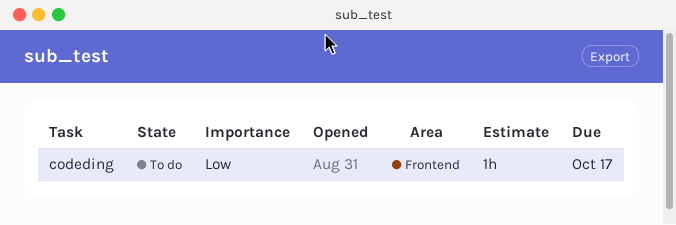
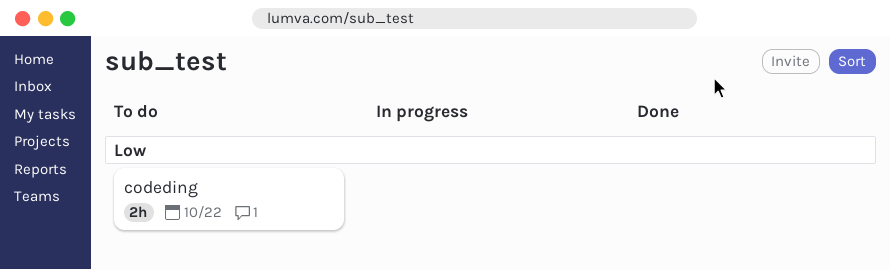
codeding, estimate: 1h -> 2h
codeding, due: Oct 17 -> Oct 22

